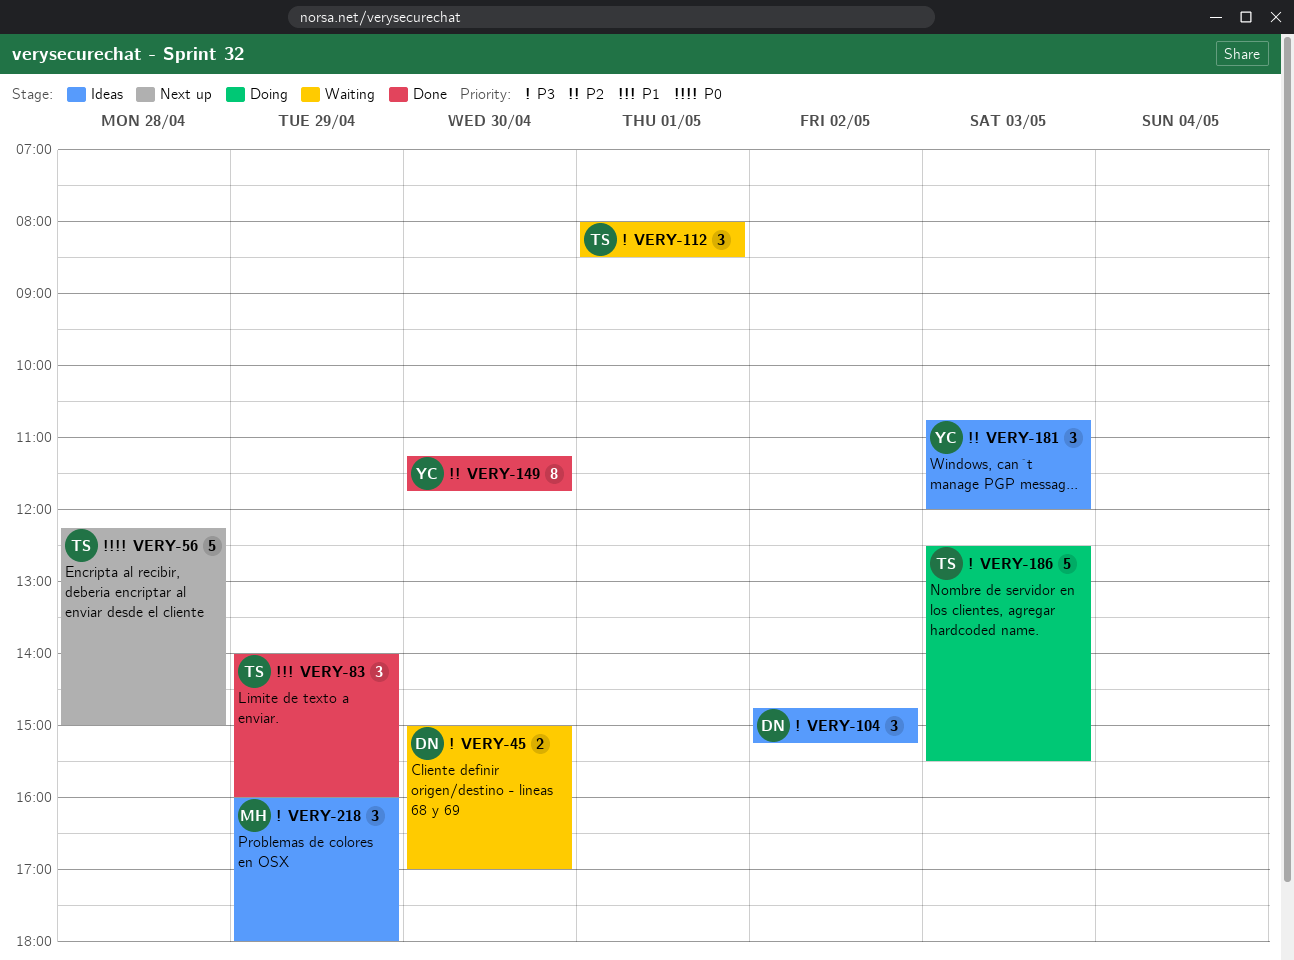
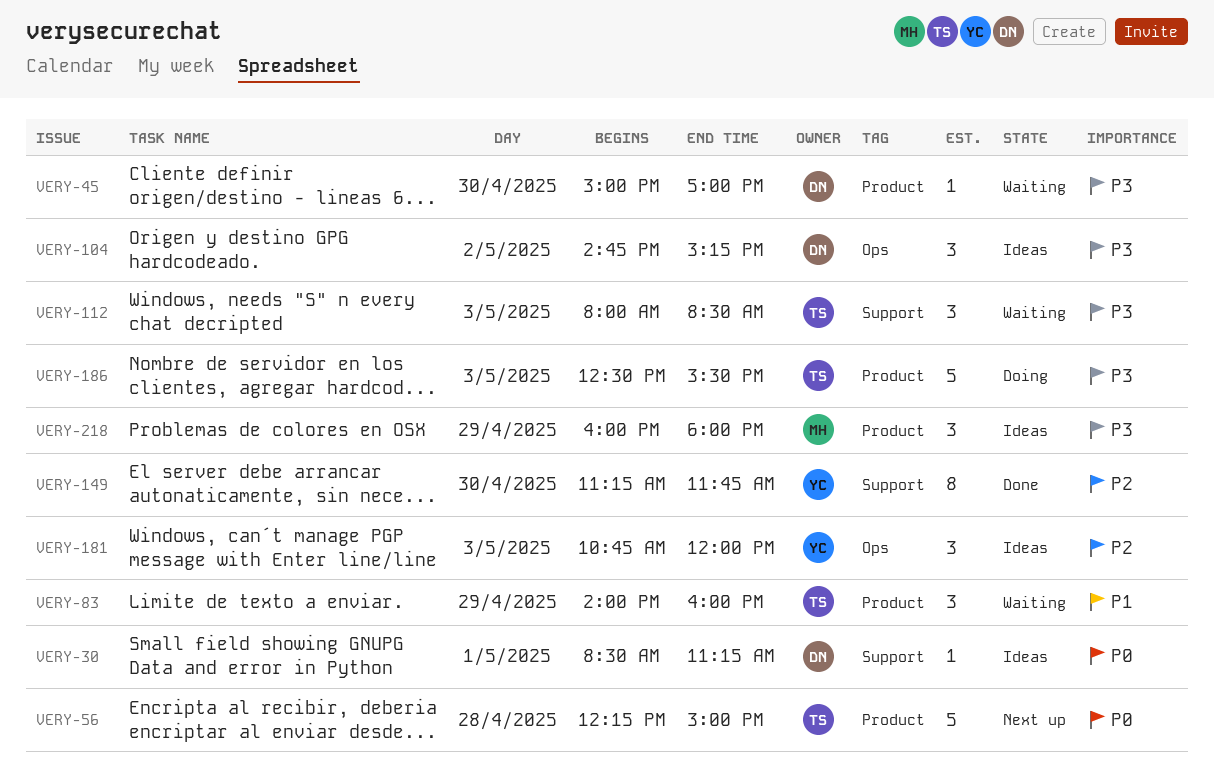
VERY-30: none -> present
VERY-45, estimate: 2 -> 1
VERY-83, status: Done -> Waiting
VERY-112, day: May 1 -> May 3

